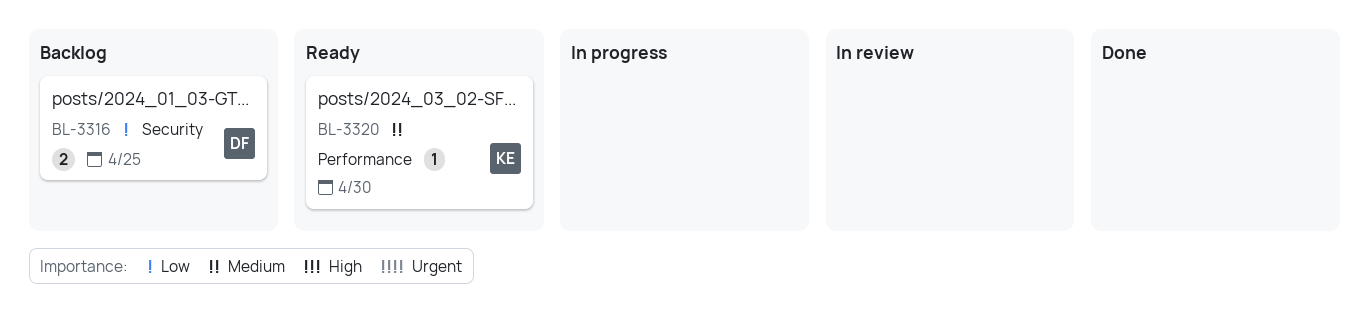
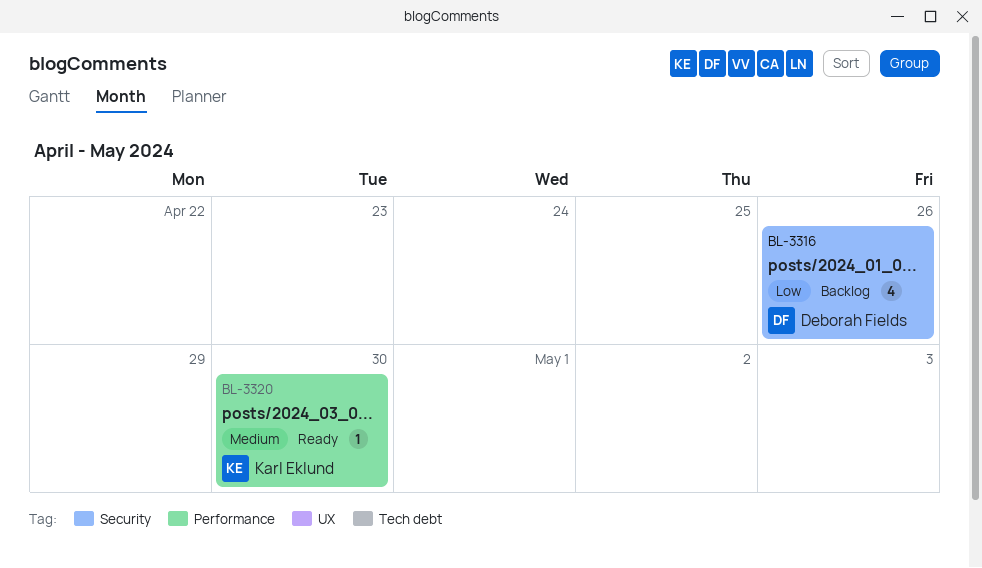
BL-3316, estimate: 2 -> 4
BL-3316, due: Apr 25 -> Apr 26

